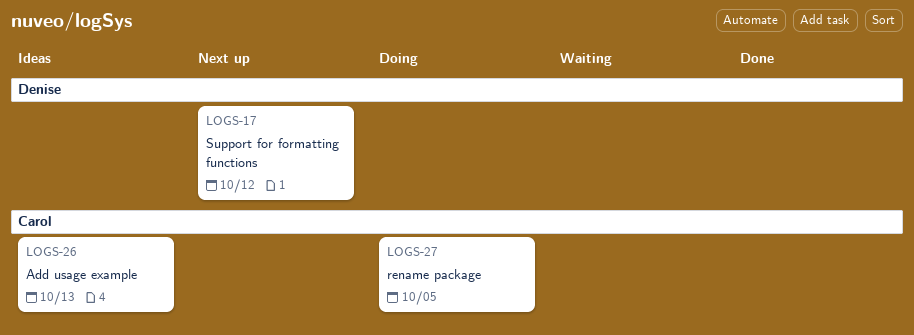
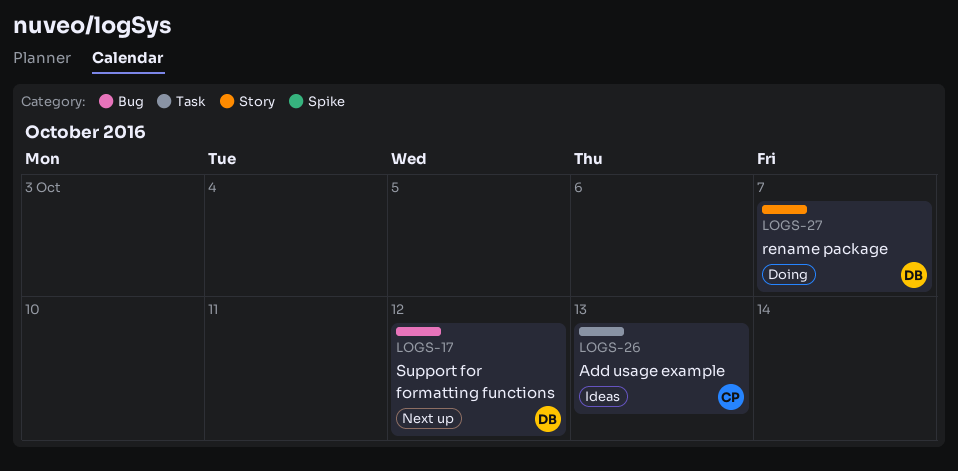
LOGS-27, owner: Carol -> Denise
LOGS-27, due: Oct 5 -> Oct 7

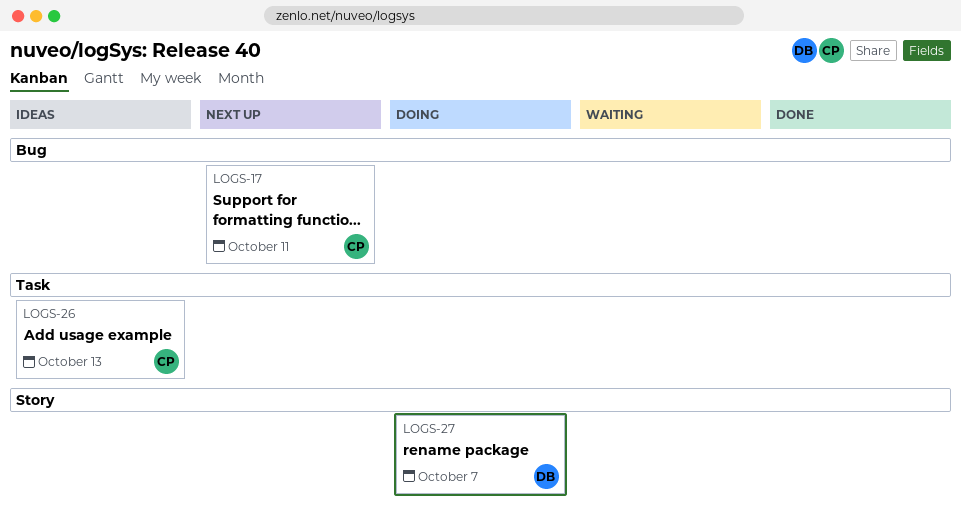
LOGS-17, owner: DB -> CP
LOGS-17, due: Oct 12 -> Oct 11

